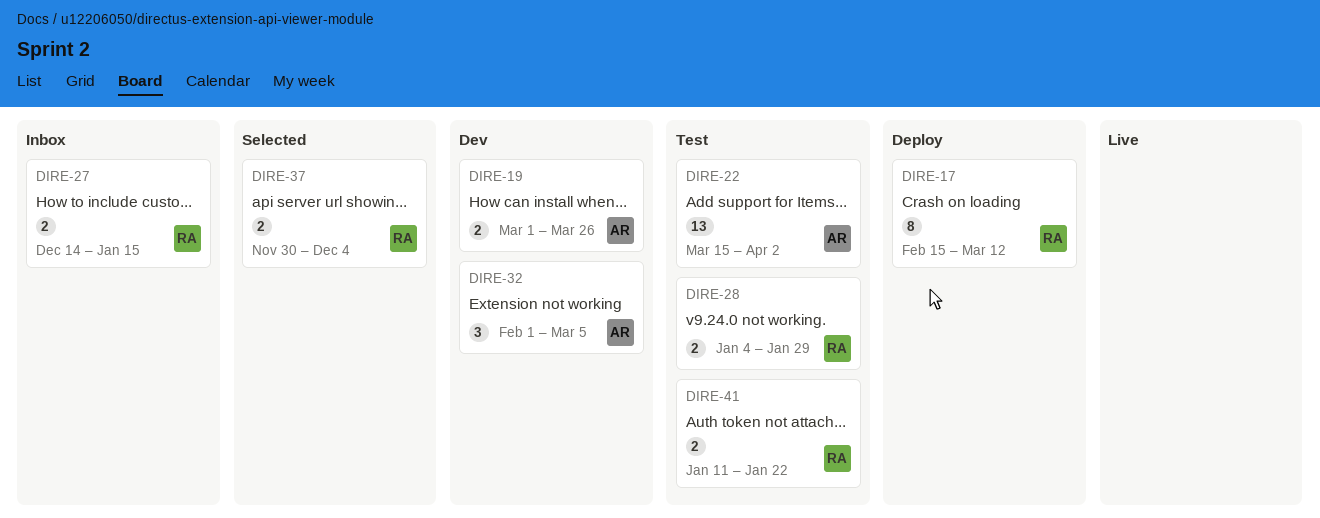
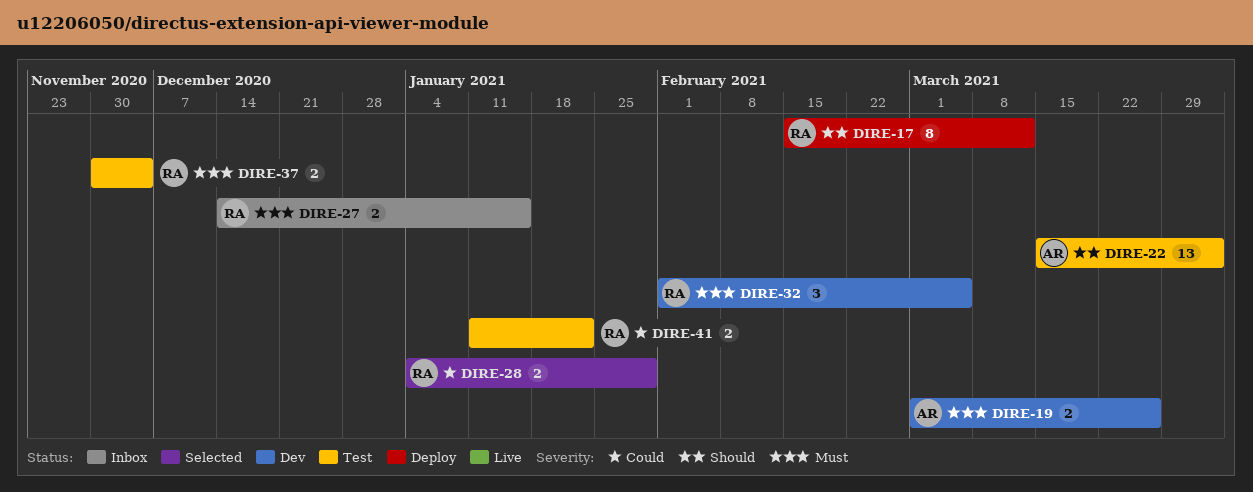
DIRE-28, status: Test -> Selected
DIRE-32, owner: AR -> RA
DIRE-37, status: Selected -> Test

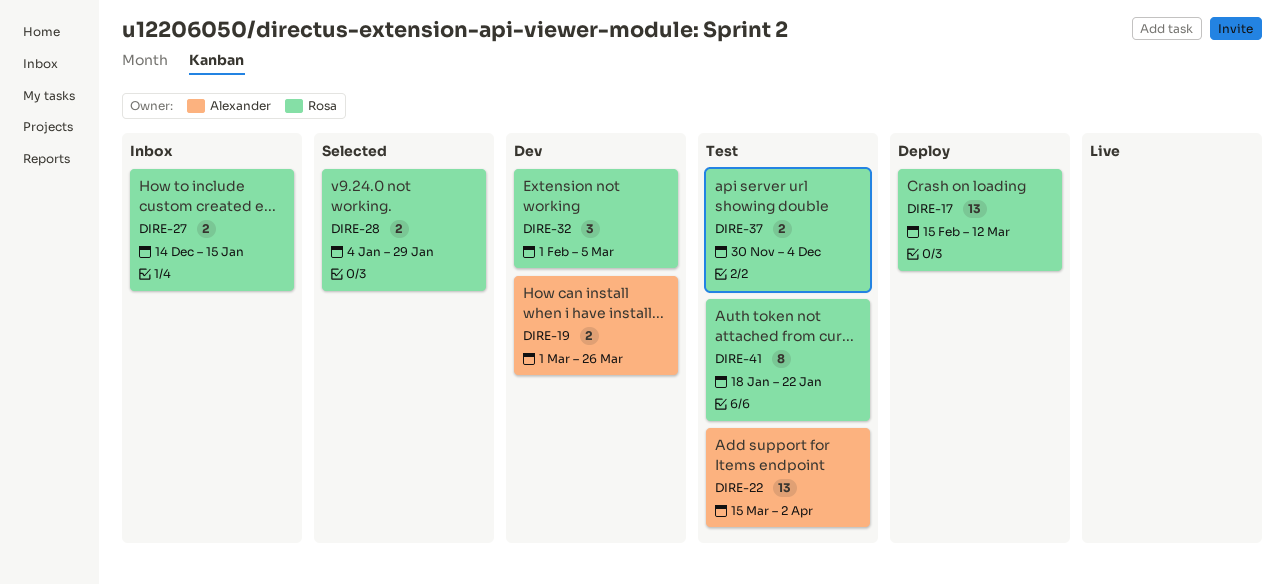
DIRE-17, estimate: 8 -> 13
DIRE-41, estimate: 2 -> 8
DIRE-41, start: Jan 11 -> Jan 18

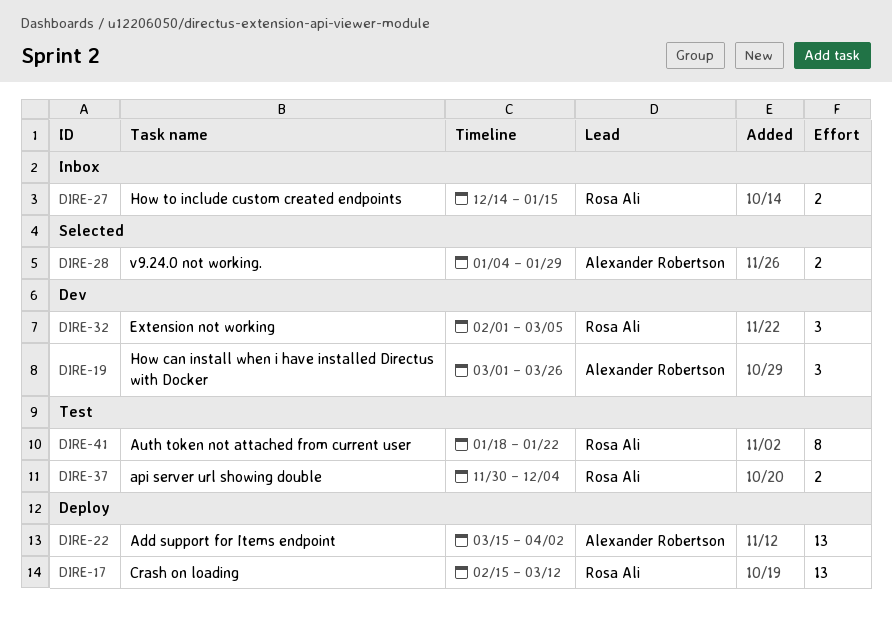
DIRE-19, estimate: 2 -> 3
DIRE-22, status: Test -> Deploy
DIRE-28, owner: Rosa Ali -> Alexander Robertson

